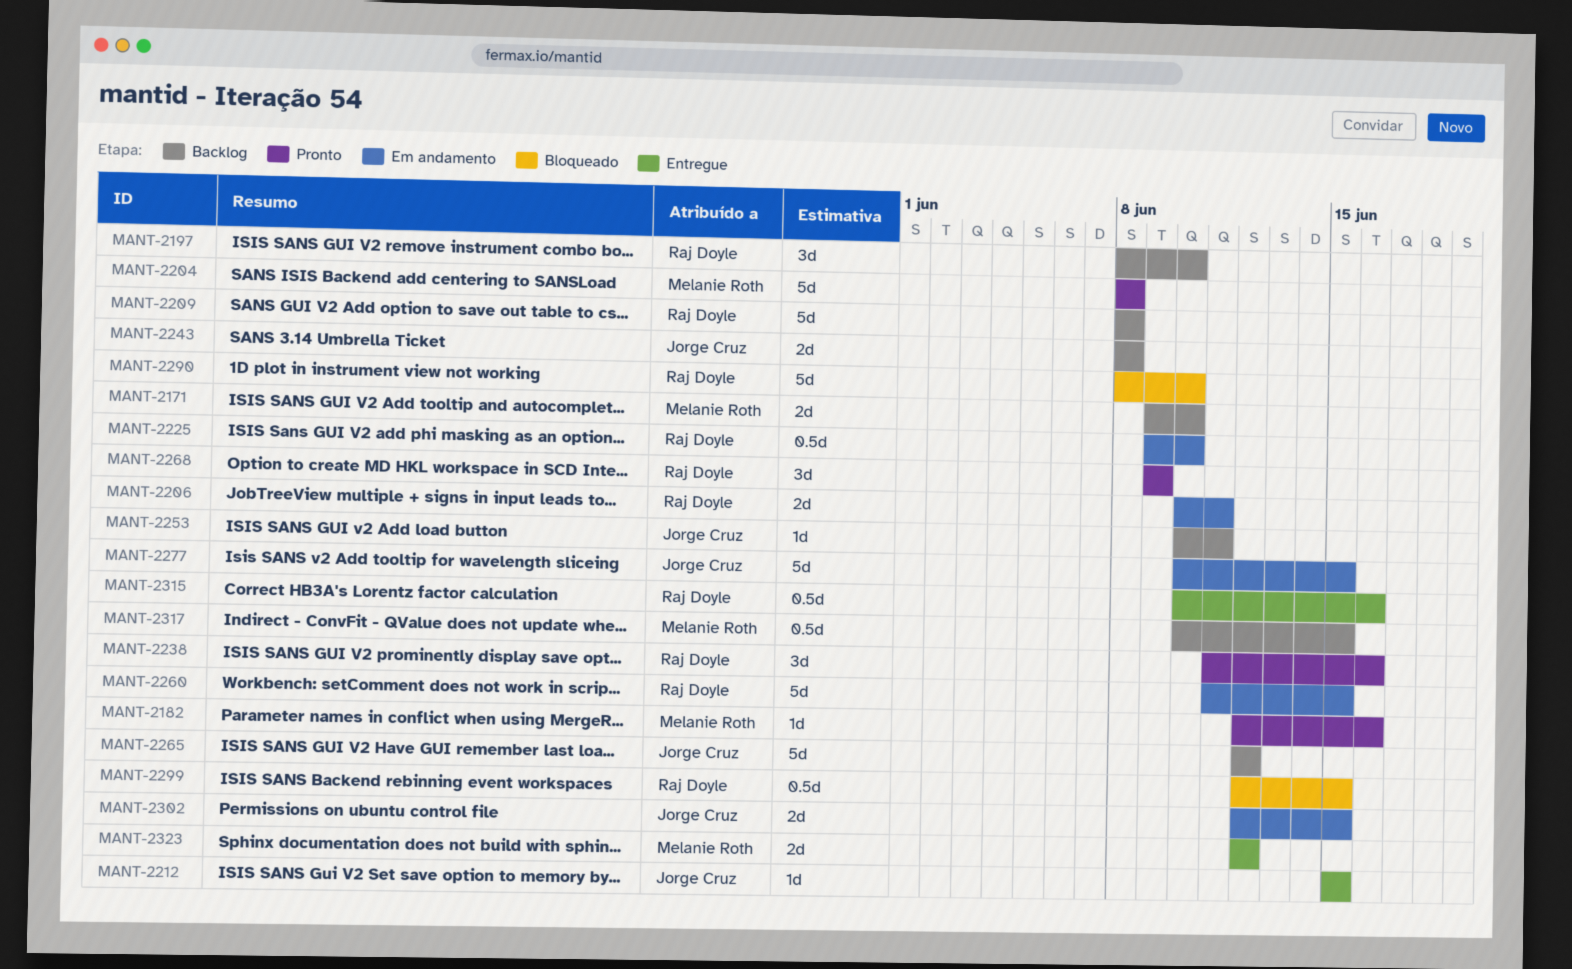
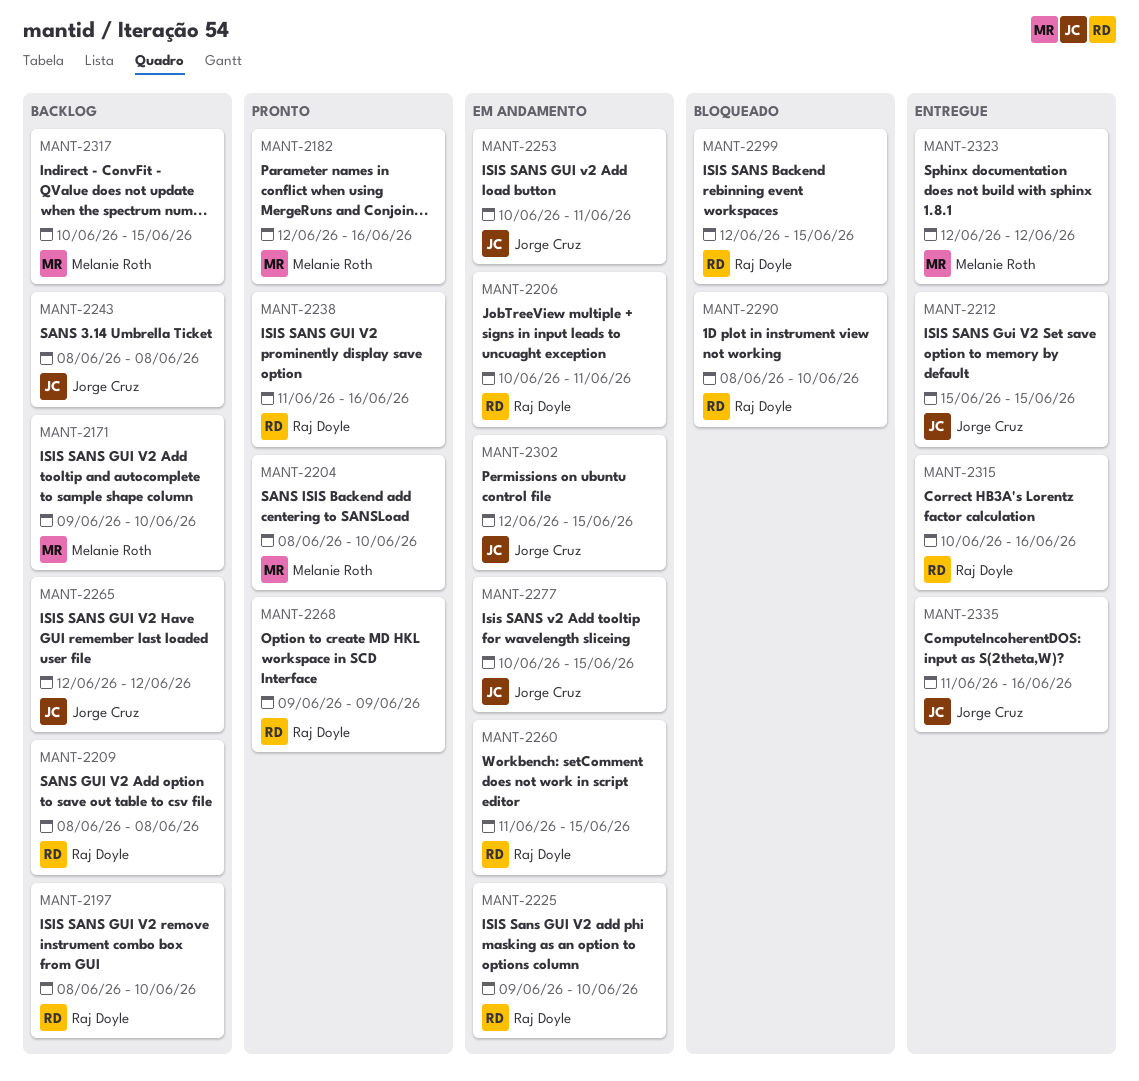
MANT-2204, due: Jun 8 -> Jun 10
MANT-2253, status: Backlog -> Em andamento
MANT-2335: none -> present

